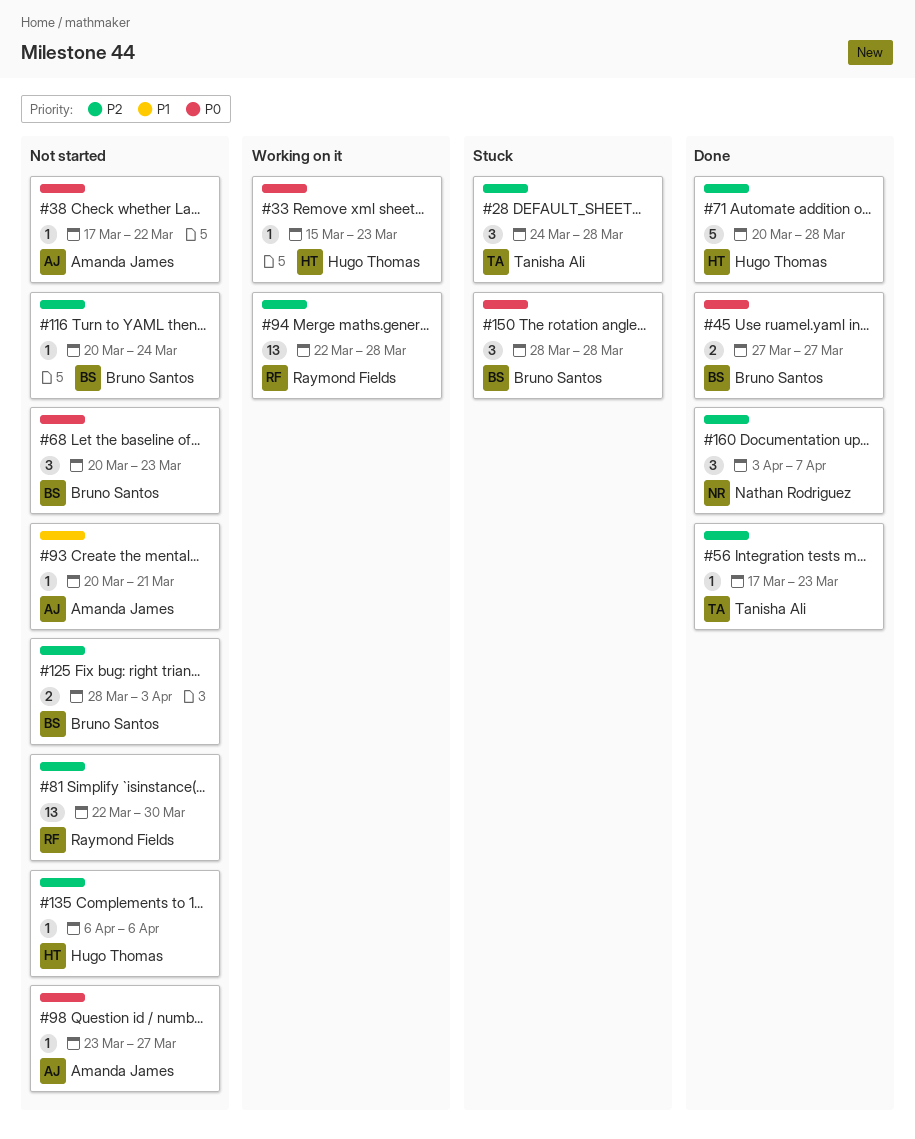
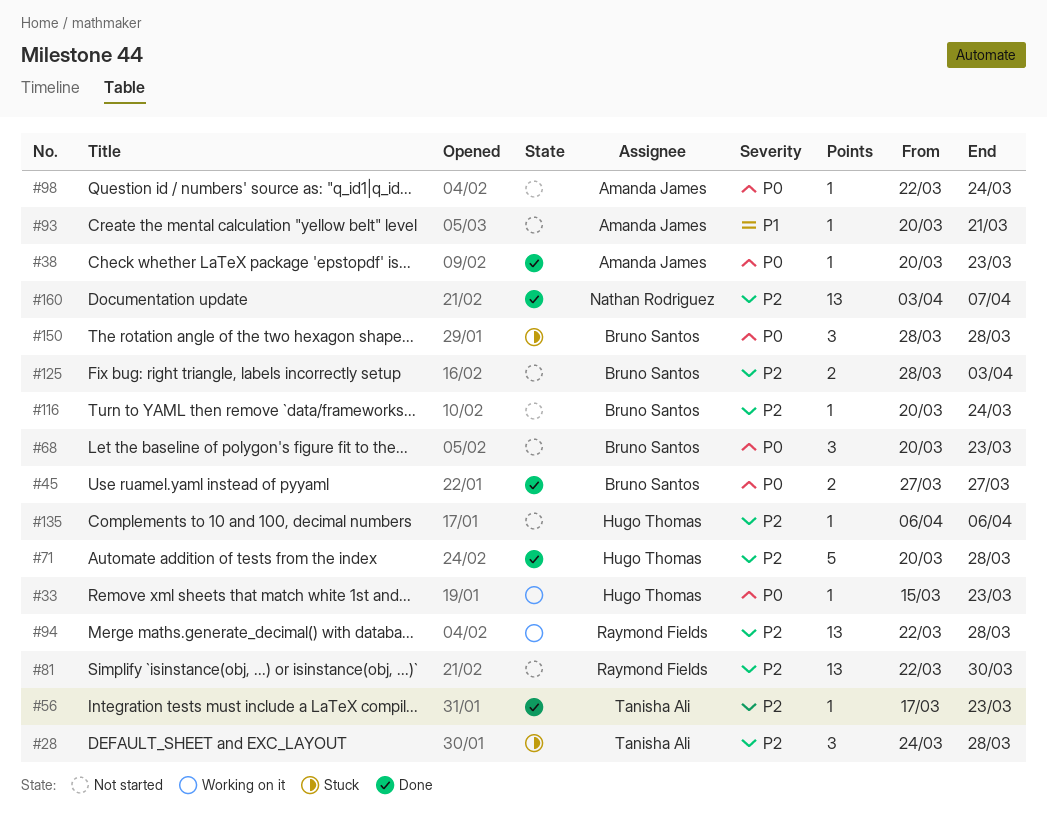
#38, status: Not started -> Done
#38, start: Mar 17 -> Mar 20
#38, due: Mar 22 -> Mar 23
#98, start: Mar 23 -> Mar 22
#98, due: Mar 27 -> Mar 24
#160, estimate: 3 -> 13

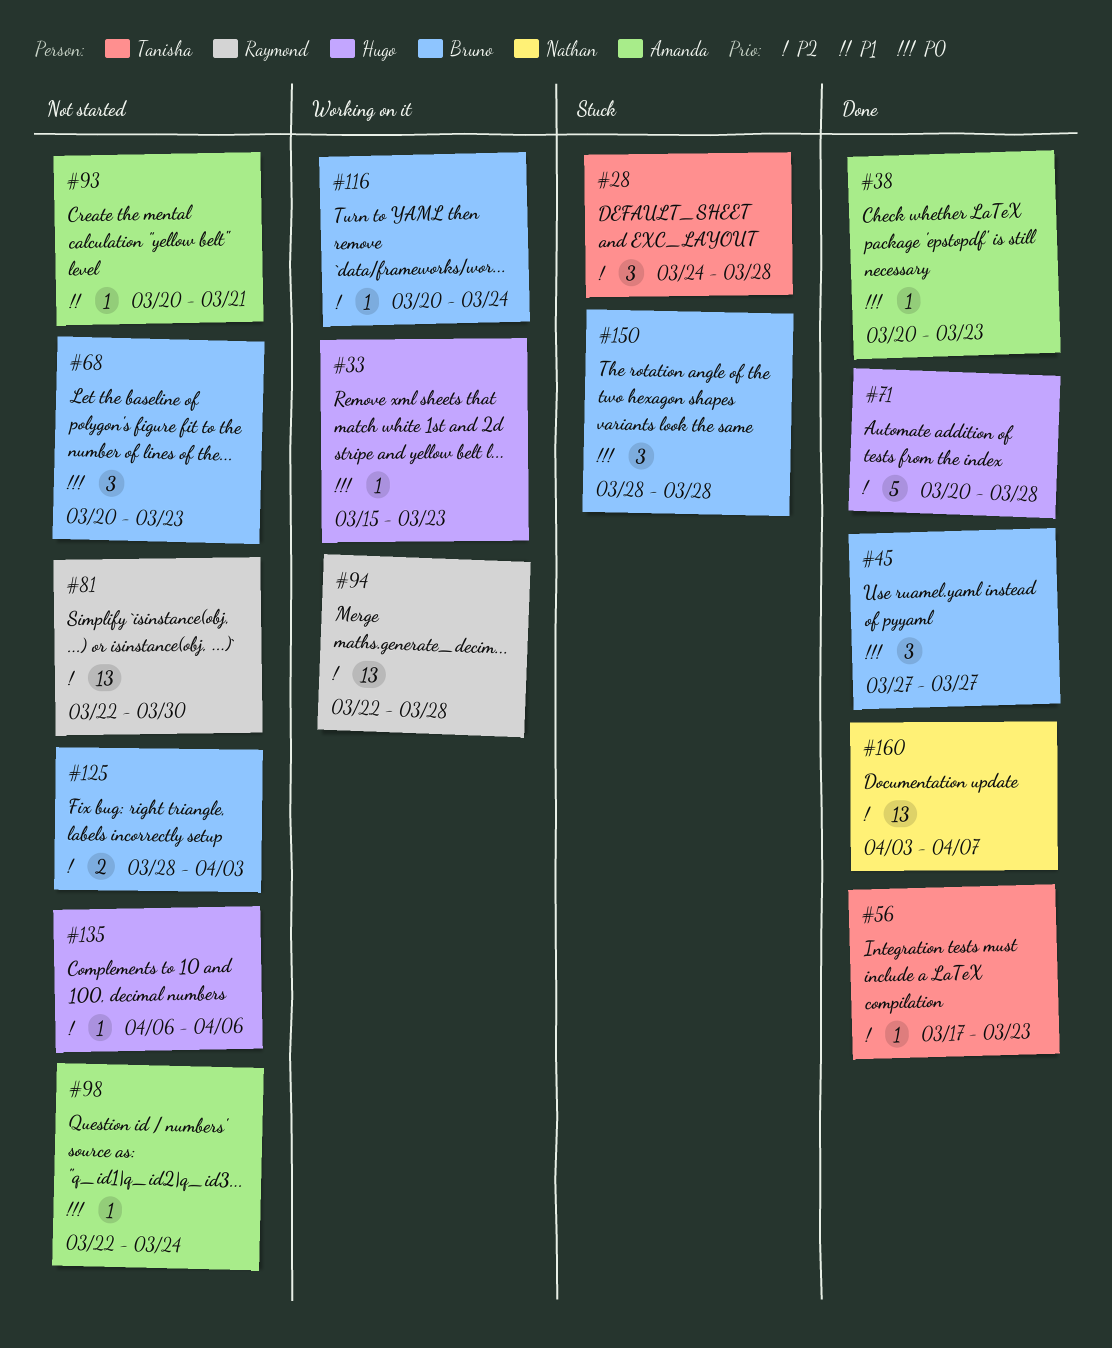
#45, estimate: 2 -> 3
#116, status: Not started -> Working on it

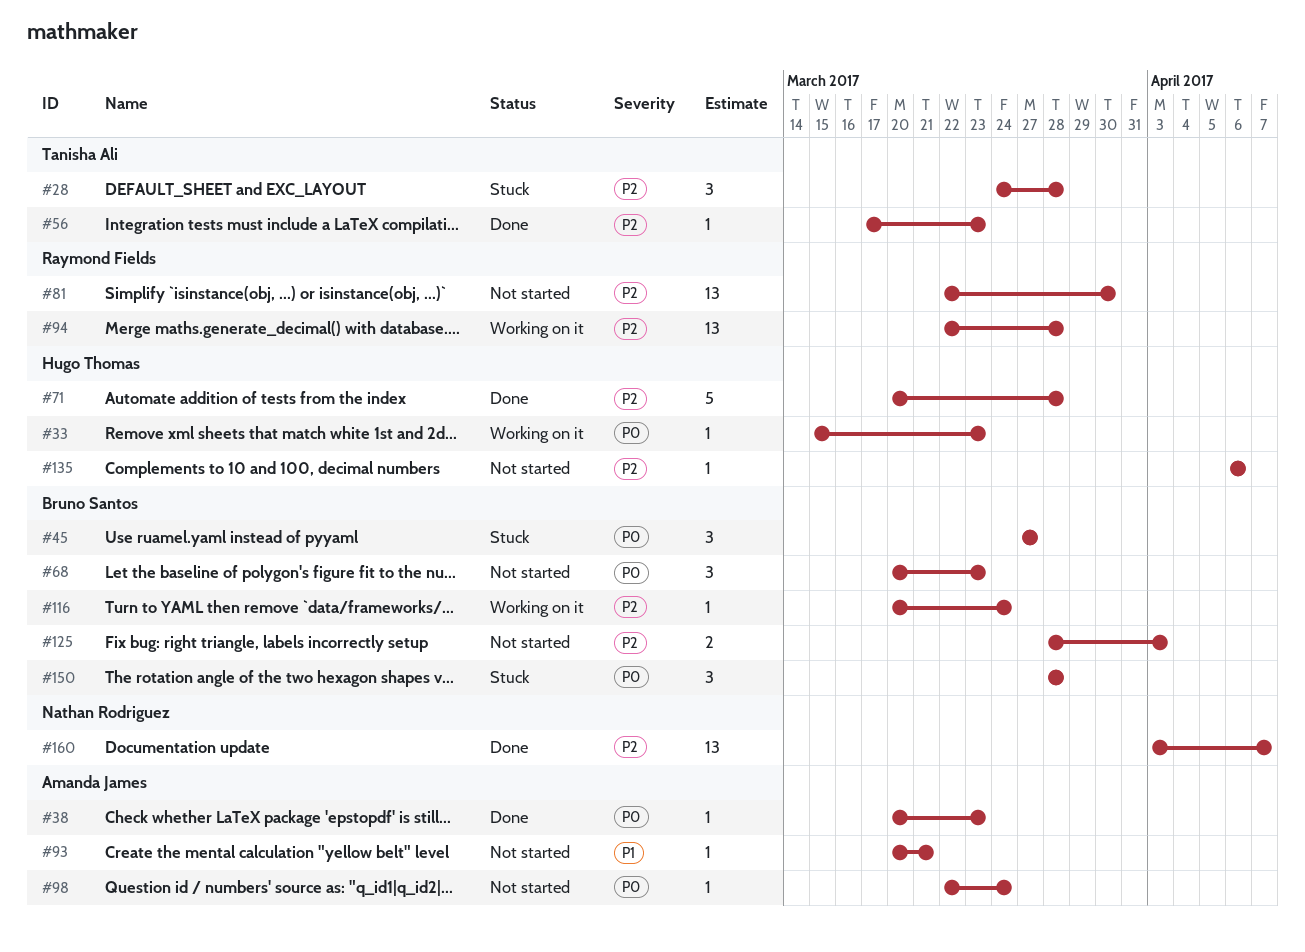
#45, status: Done -> Stuck

